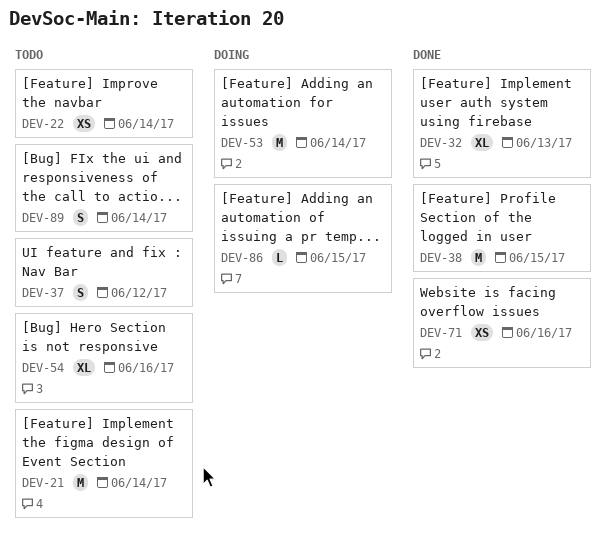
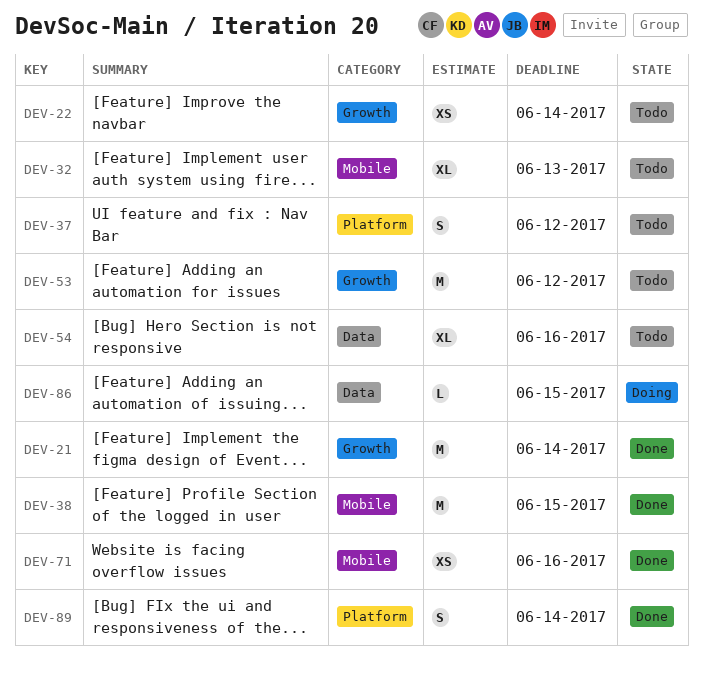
DEV-21, status: Todo -> Done
DEV-32, status: Done -> Todo
DEV-53, status: Doing -> Todo
DEV-53, due: Jun 14 -> Jun 12
DEV-89, status: Todo -> Done

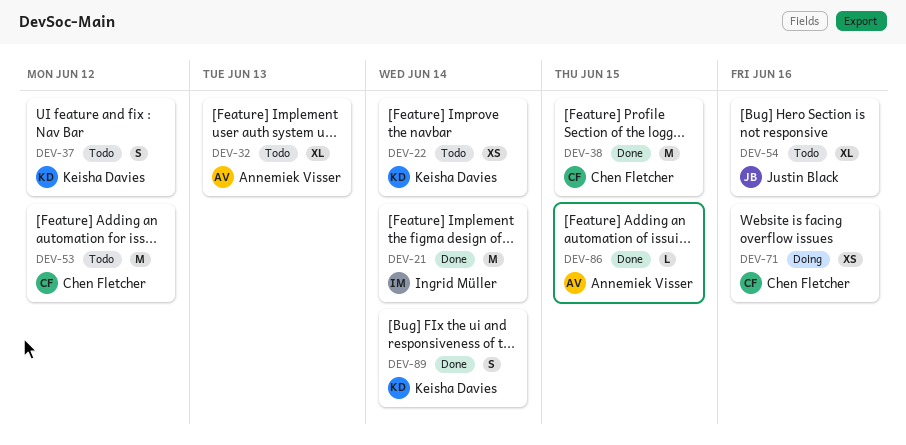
DEV-71, status: Done -> Doing
DEV-86, status: Doing -> Done

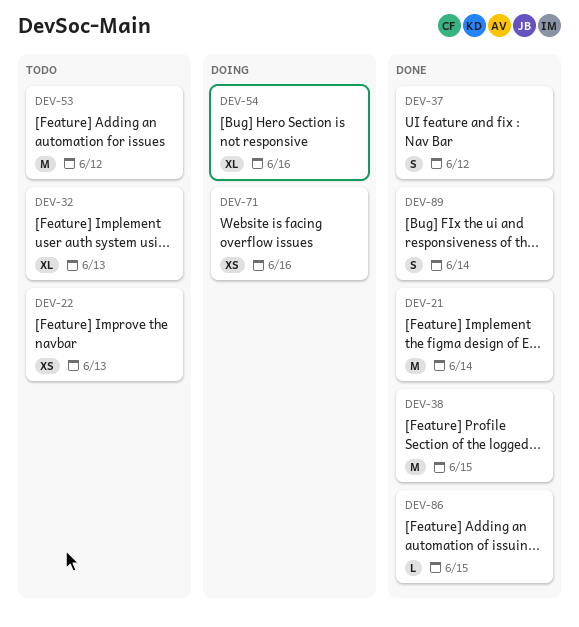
DEV-22, due: Jun 14 -> Jun 13
DEV-37, status: Todo -> Done
DEV-54, status: Todo -> Doing

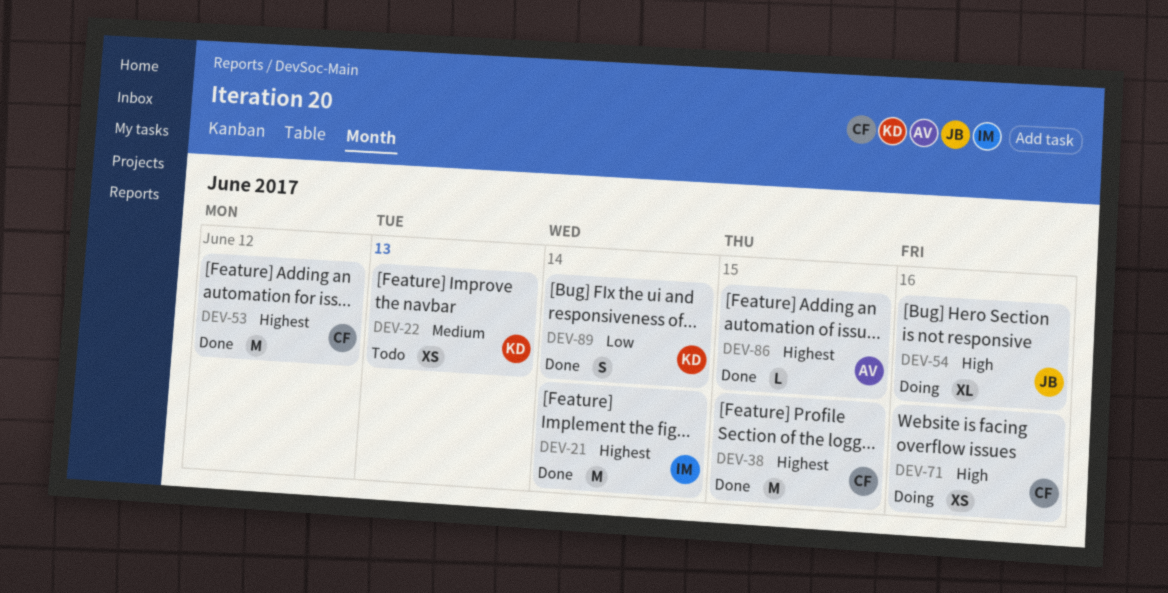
DEV-32: present -> none
DEV-37: present -> none
DEV-53, status: Todo -> Done

